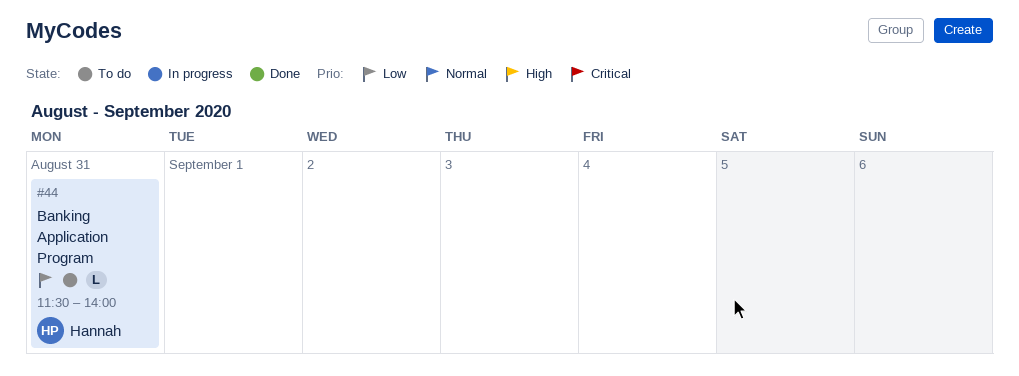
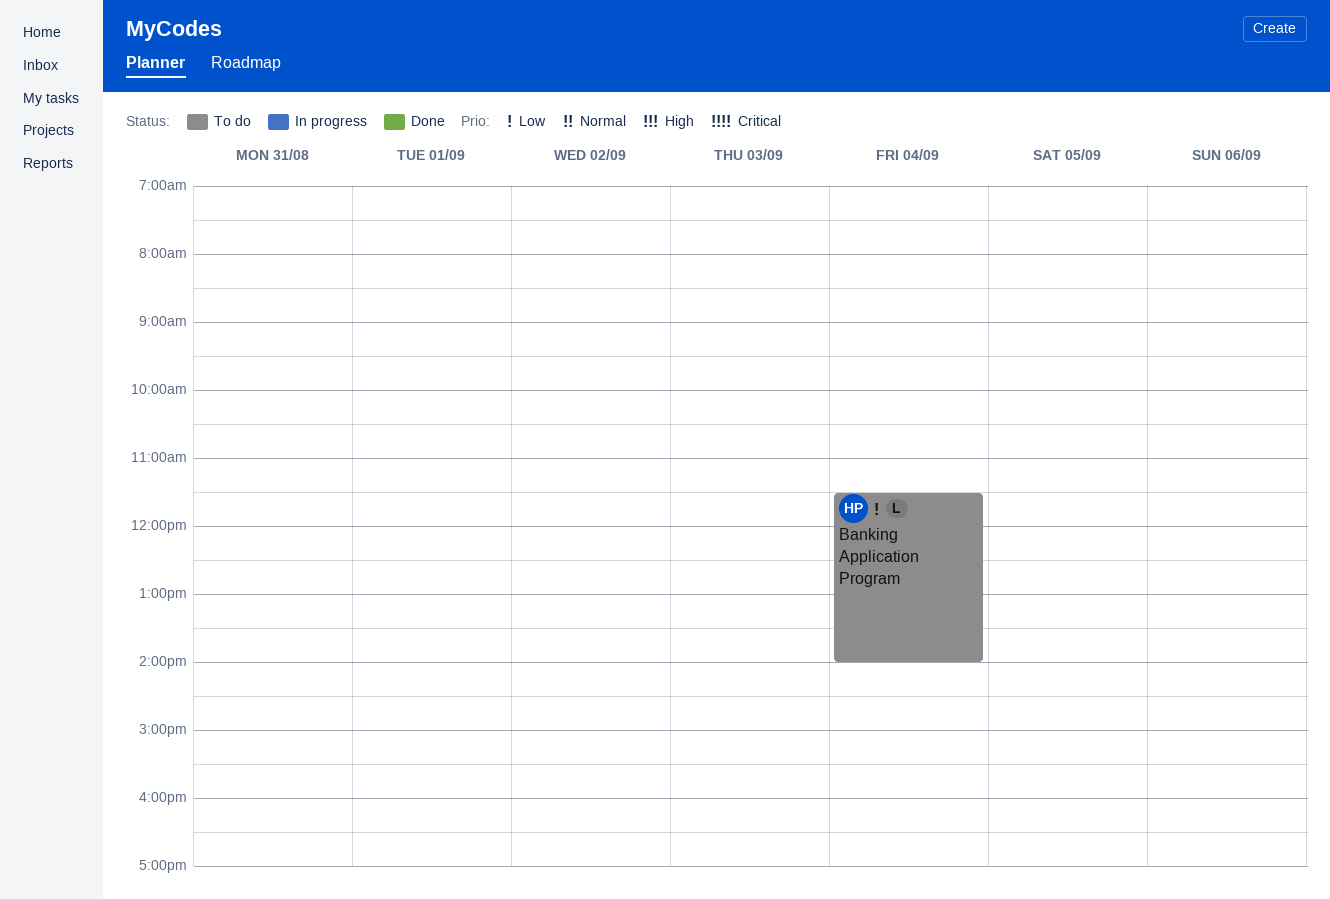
Banking Application Program, day: Aug 31 -> Sep 4

